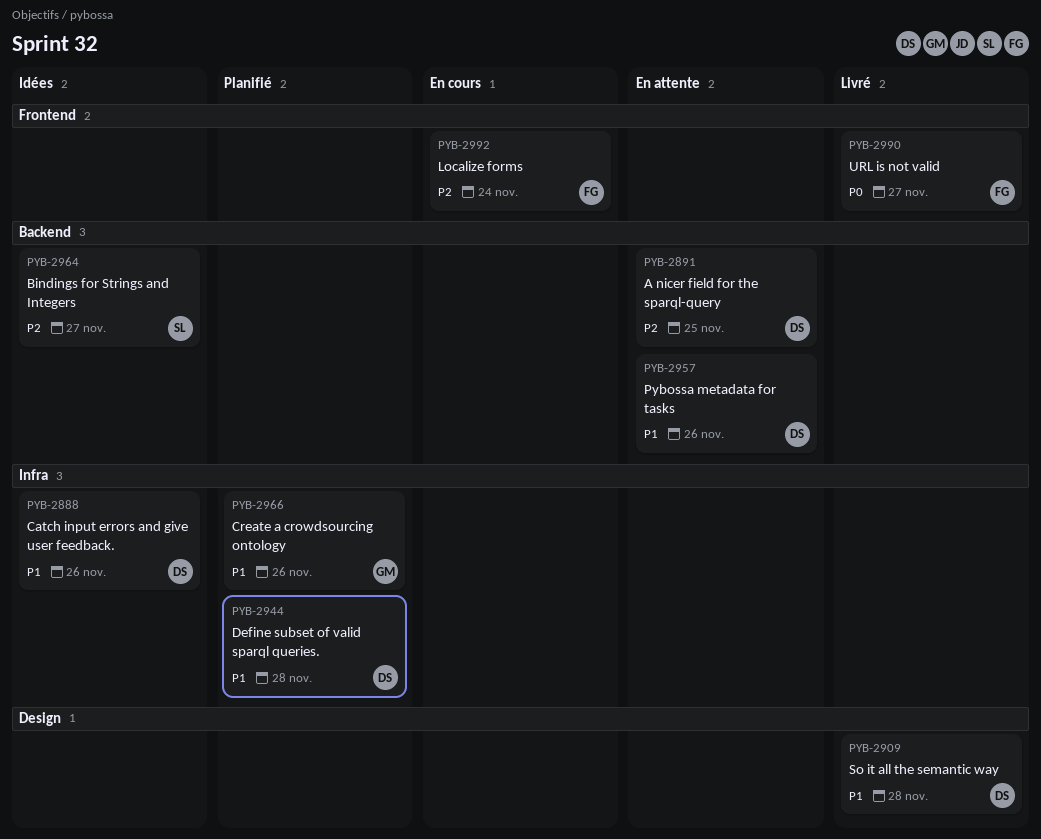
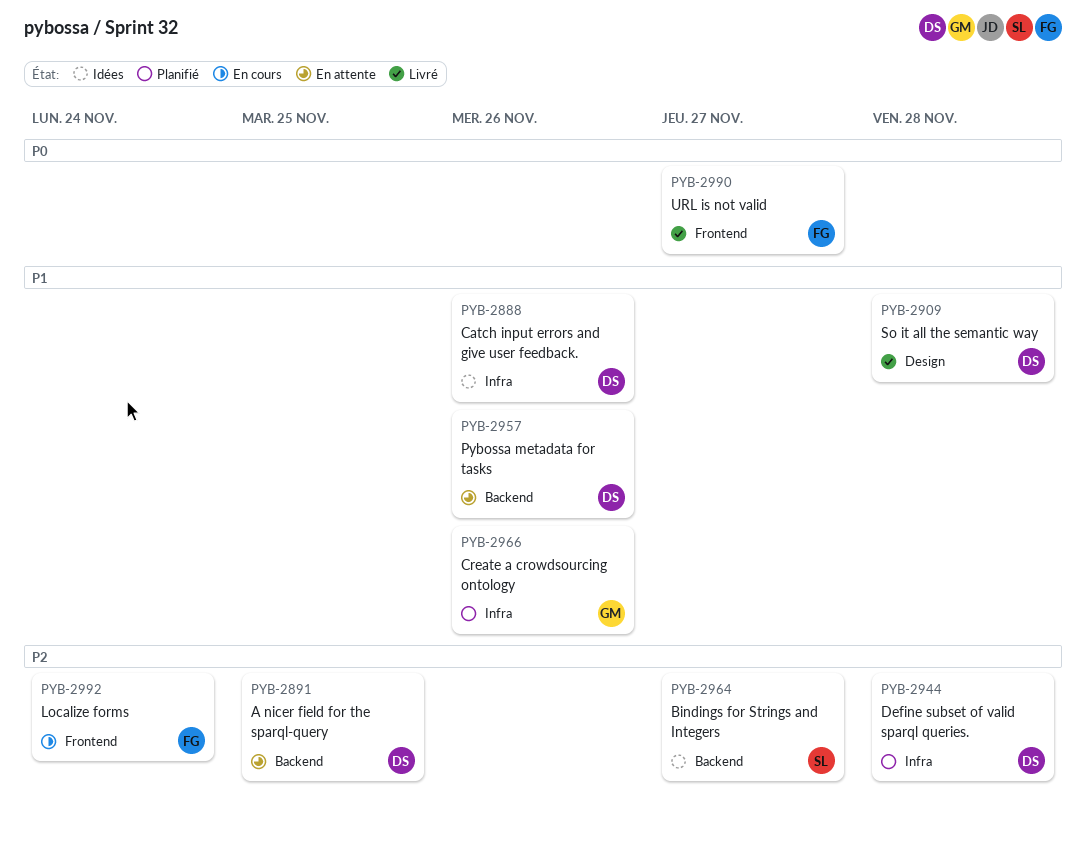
PYB-2944, priority: P1 -> P2

